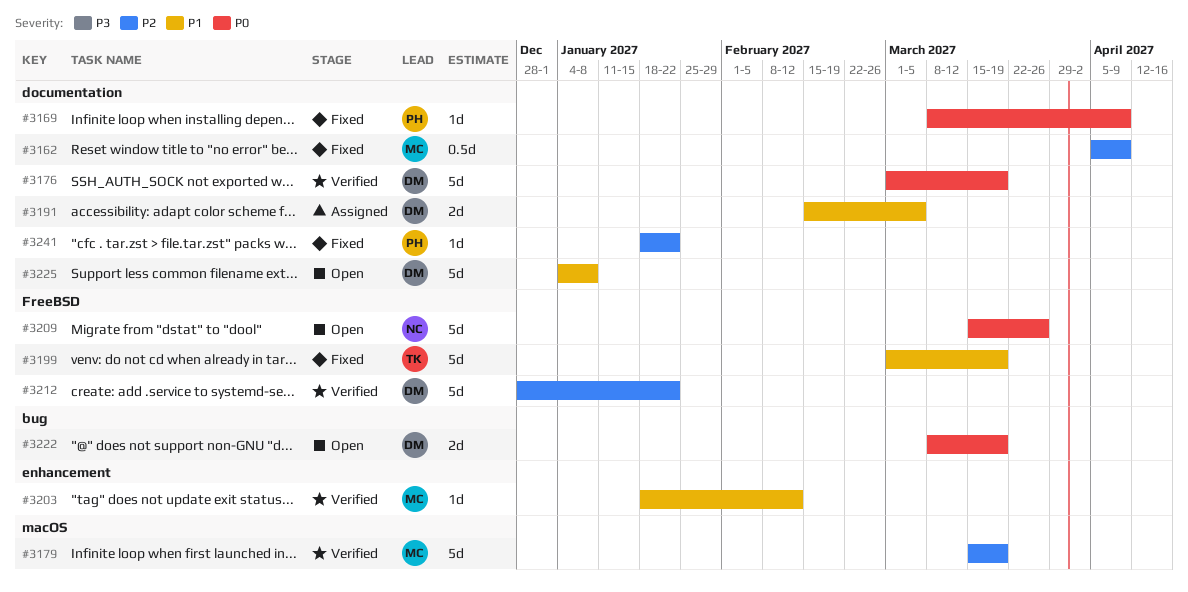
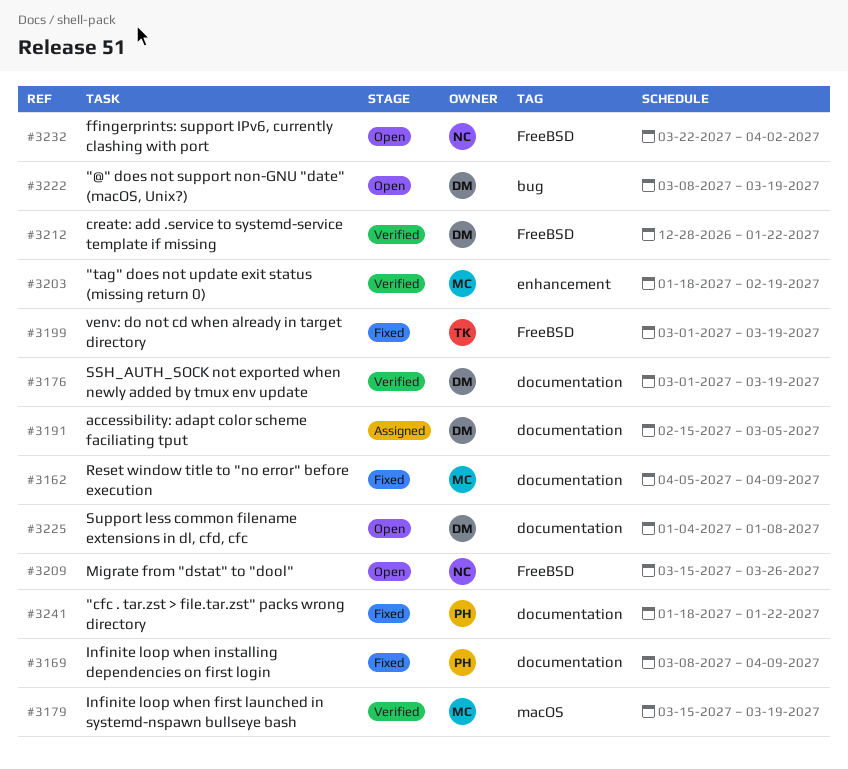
#3203, due: Feb 12 -> Feb 19
#3232: none -> present

